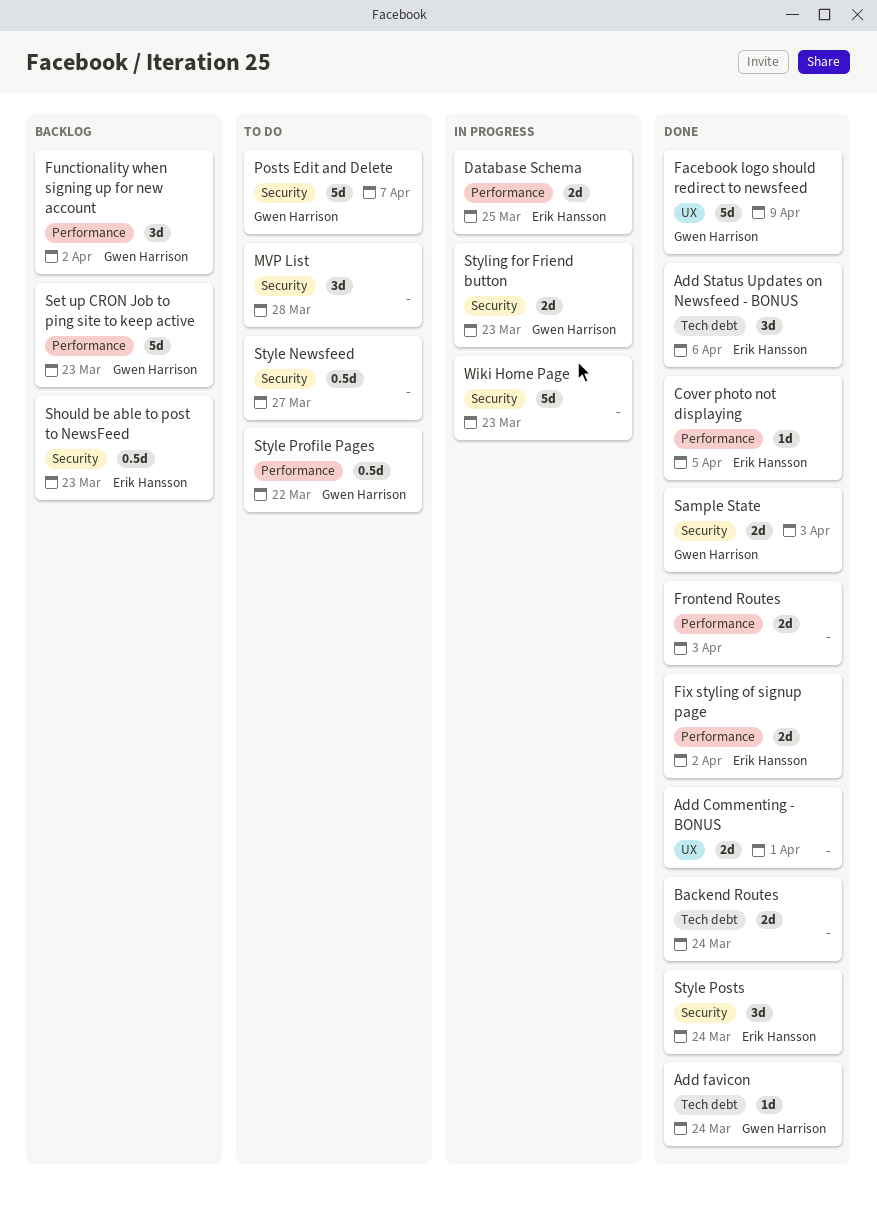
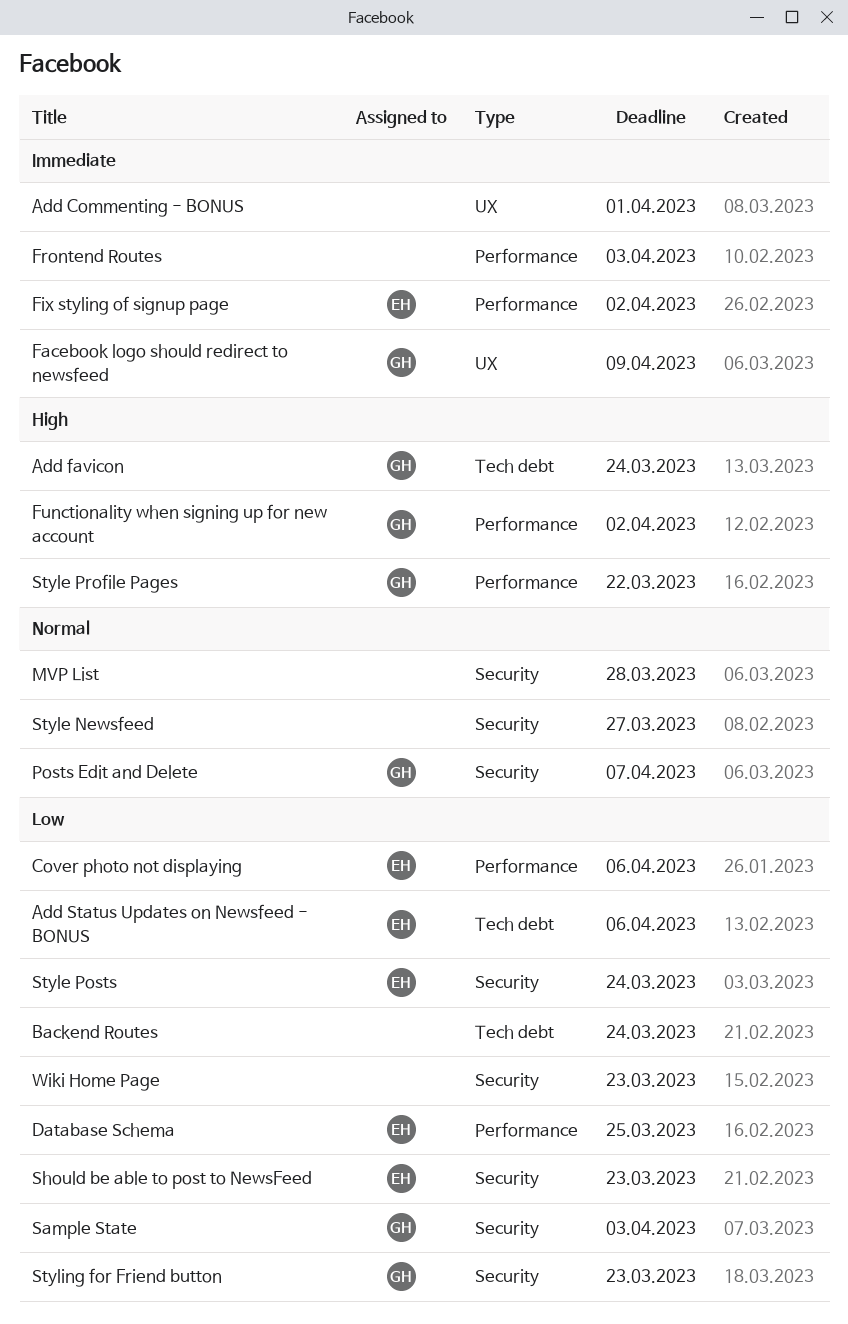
Cover photo not displaying, due: Apr 5 -> Apr 6
Set up CRON Job to ping site to keep active: present -> none

